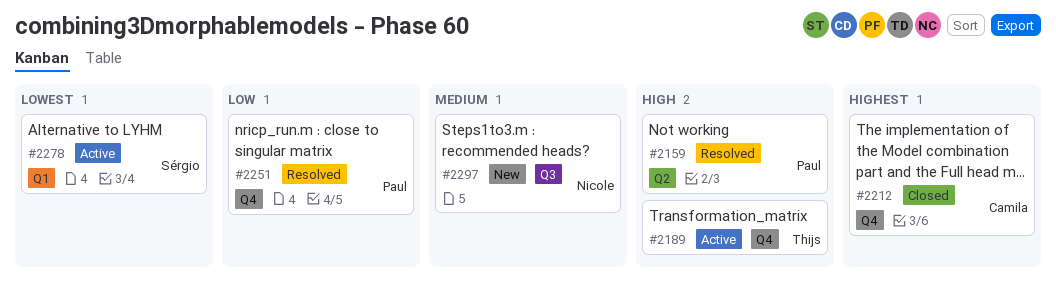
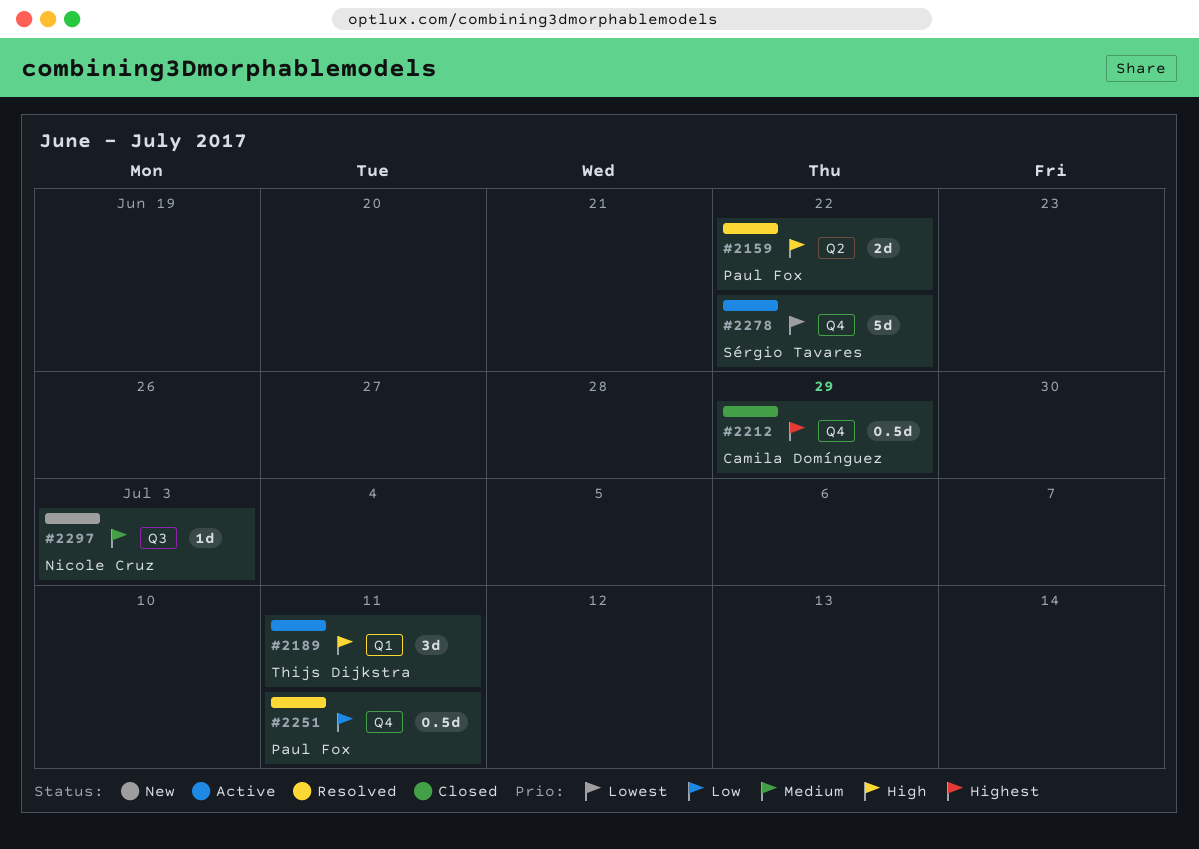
#2189, label: Q4 -> Q1
#2278, label: Q1 -> Q4

